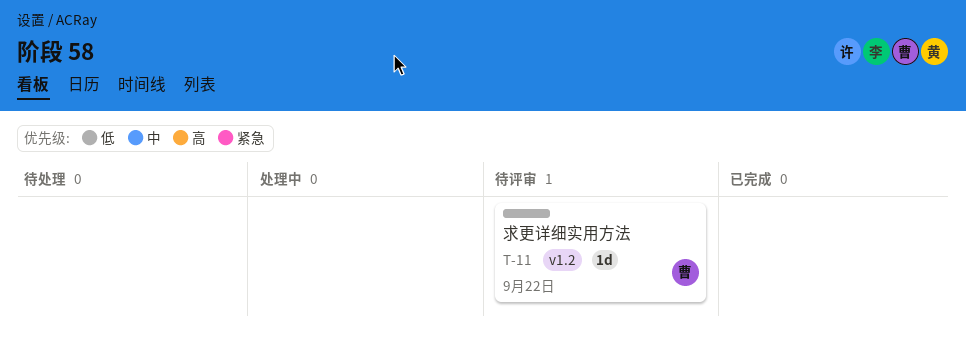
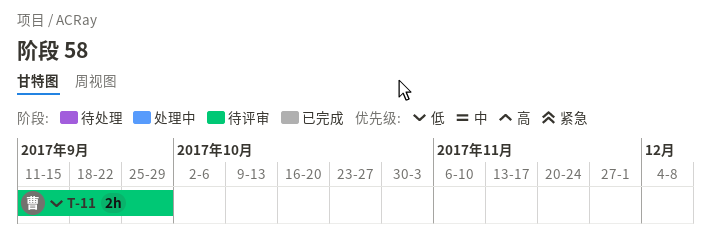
T-11, estimate: 1d -> 2h
T-11, due: Sep 22 -> Sep 29

